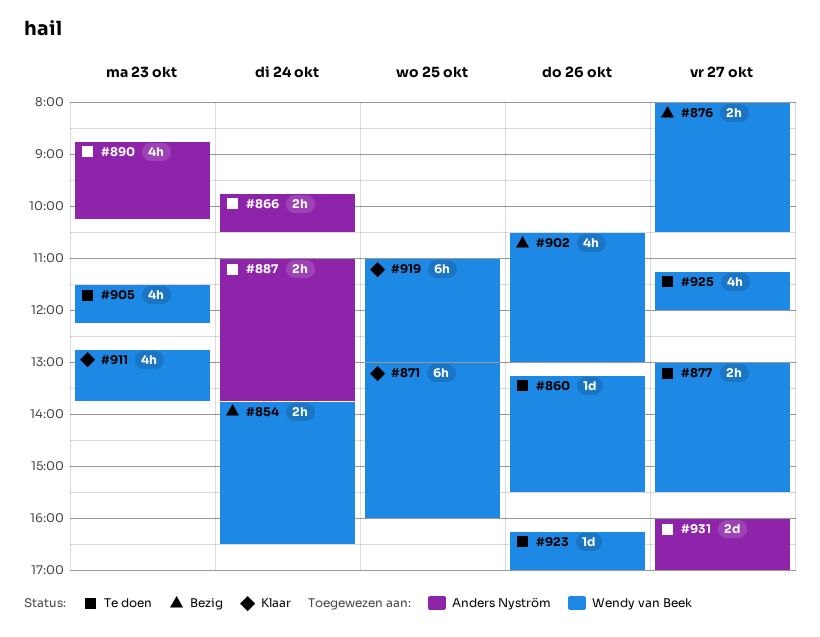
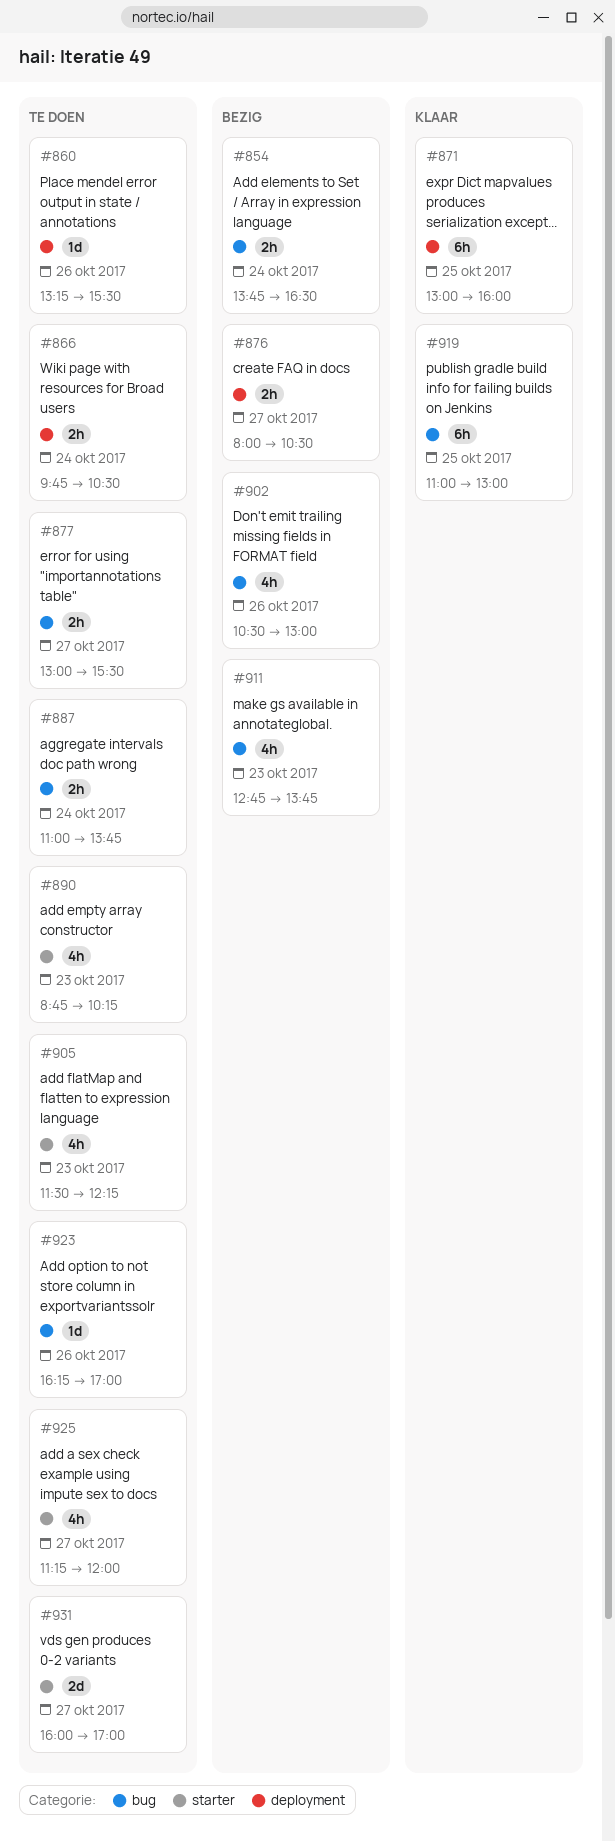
#911, status: Klaar -> Bezig

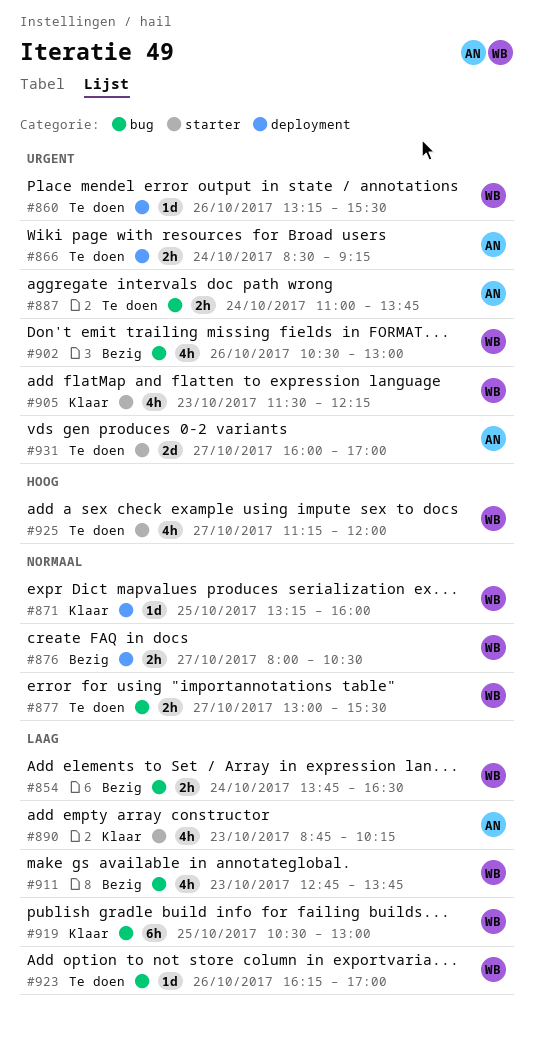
#866, begins: 09:45 -> 08:30
#866, ends: 10:30 -> 09:15
#871, estimate: 6h -> 1d
#871, begins: 13:00 -> 13:15
#890, status: Te doen -> Klaar
#905, status: Te doen -> Klaar
#919, begins: 11:00 -> 10:30

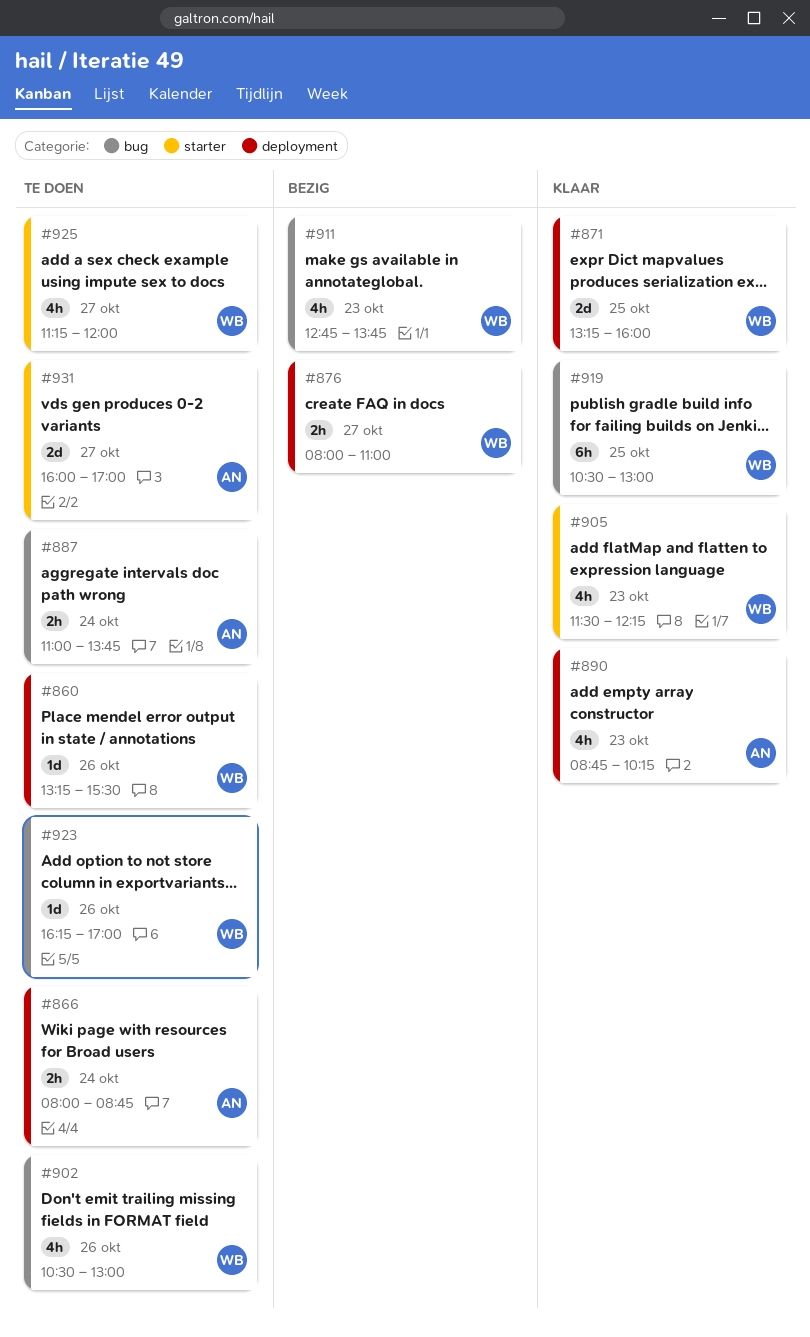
#854: present -> none
#866, begins: 08:30 -> 08:00
#866, ends: 09:15 -> 08:45
#871, estimate: 1d -> 2d
#876, ends: 10:30 -> 11:00
#877: present -> none
#890, label: starter -> deployment
#902, status: Bezig -> Te doen

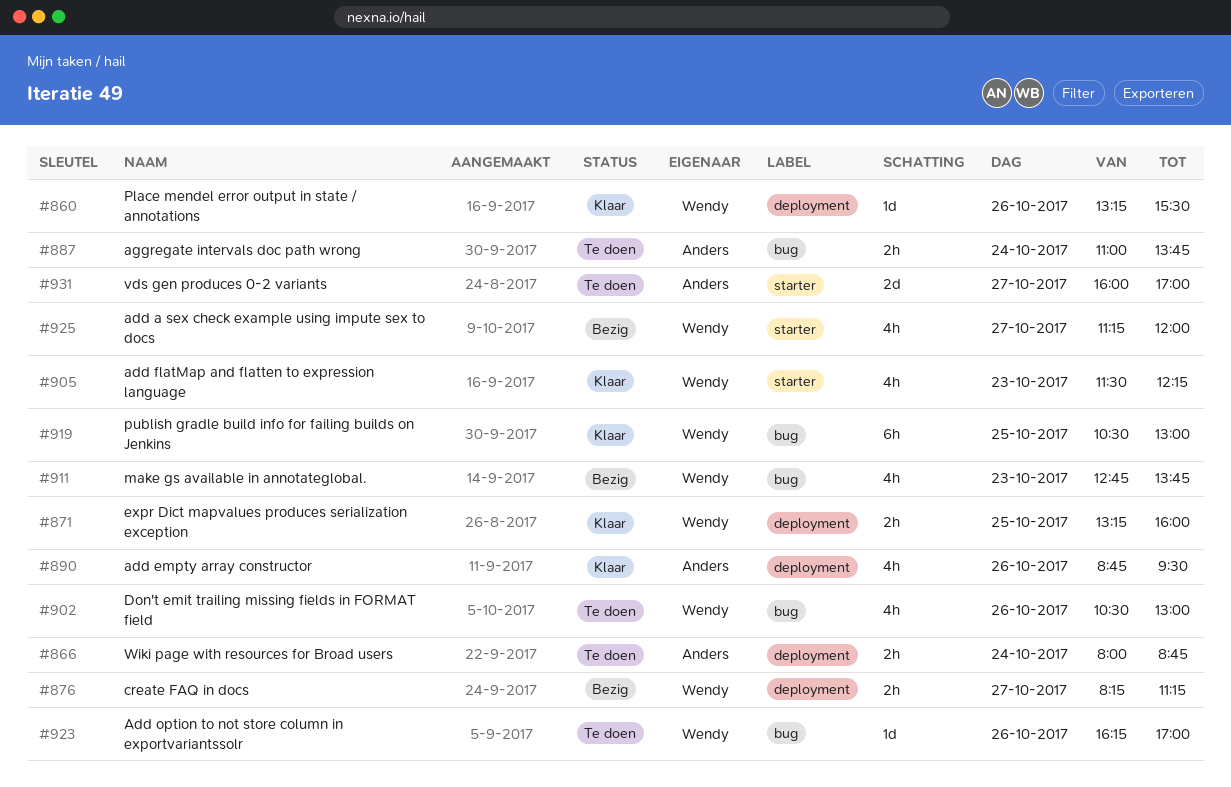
#860, status: Te doen -> Klaar
#871, estimate: 2d -> 2h
#876, begins: 08:00 -> 08:15
#876, ends: 11:00 -> 11:15
#890, day: Oct 23 -> Oct 26
#890, ends: 10:15 -> 09:30
#925, status: Te doen -> Bezig

